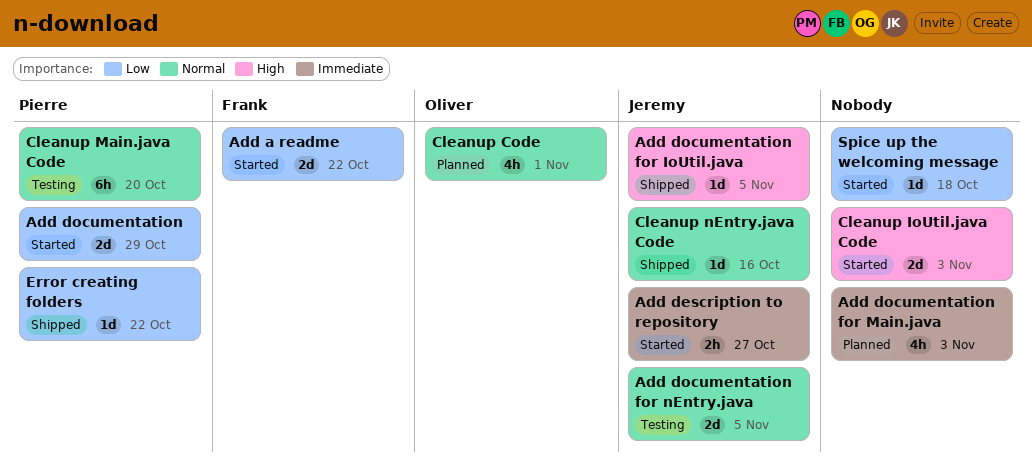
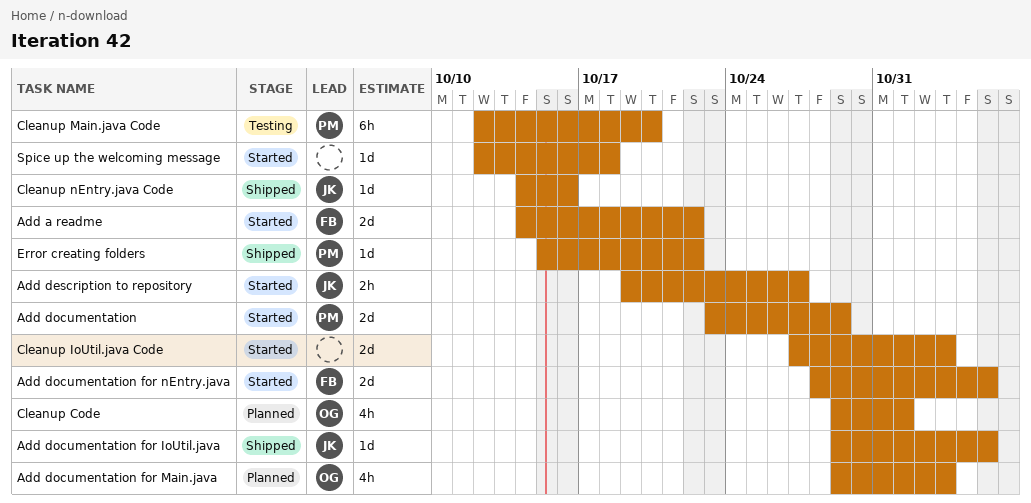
Add documentation for Main.java, owner: none -> Oliver
Add documentation for nEntry.java, status: Testing -> Started
Add documentation for nEntry.java, owner: Jeremy -> Frank

